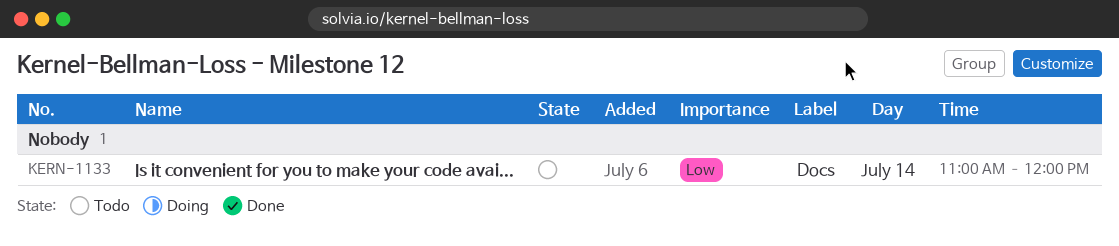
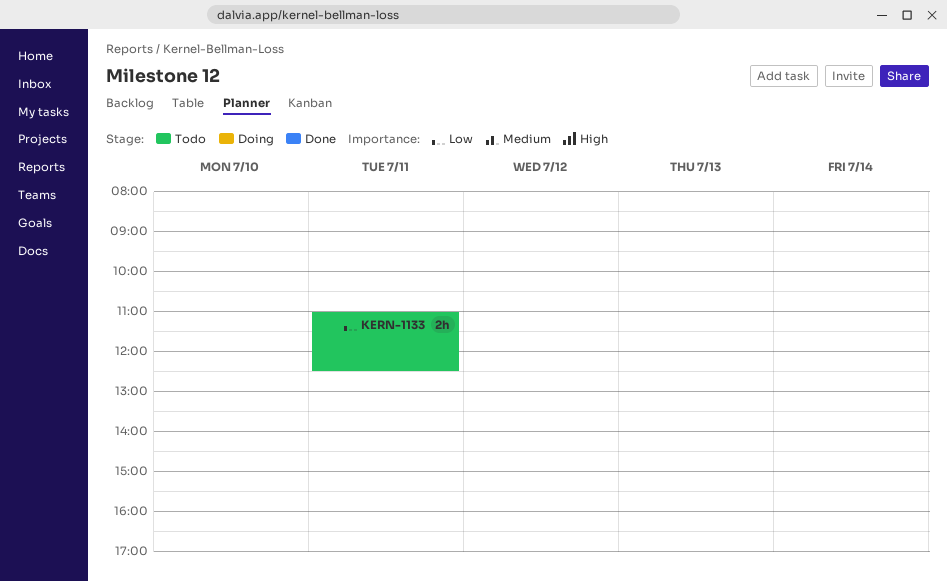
KERN-1133, day: Jul 14 -> Jul 11
KERN-1133, ends: 12:00 -> 12:30

